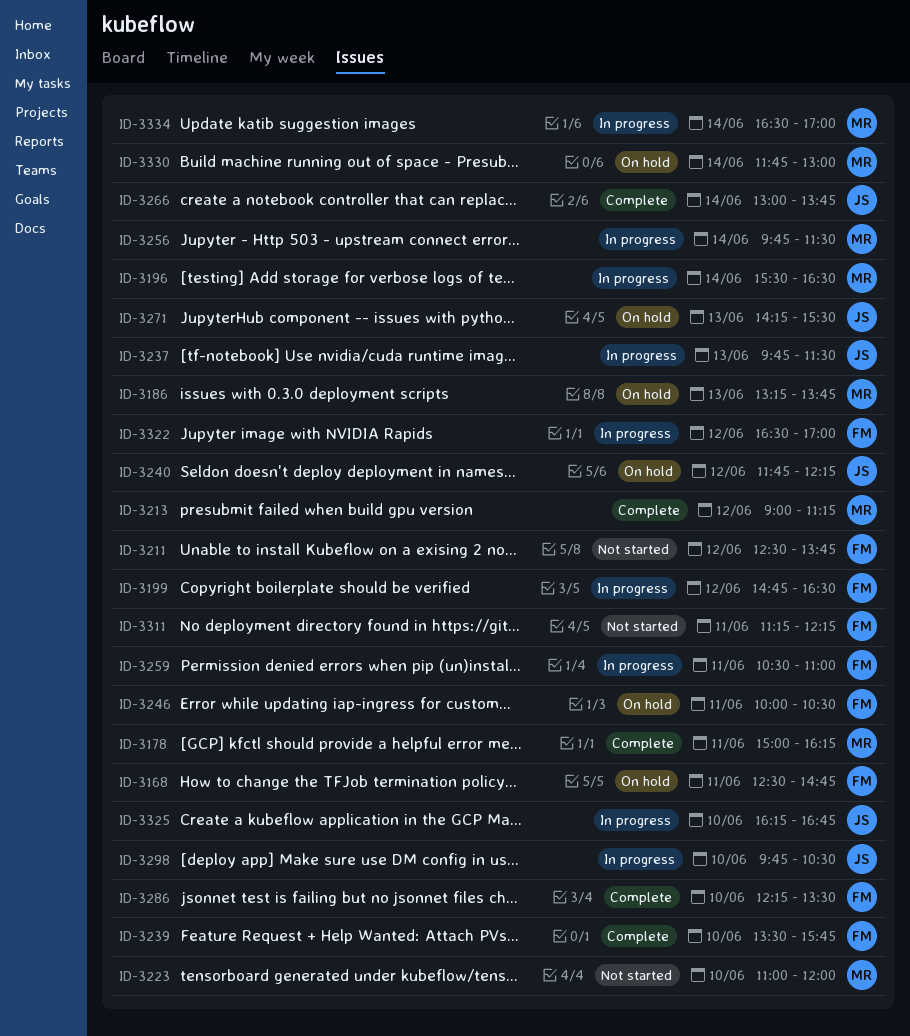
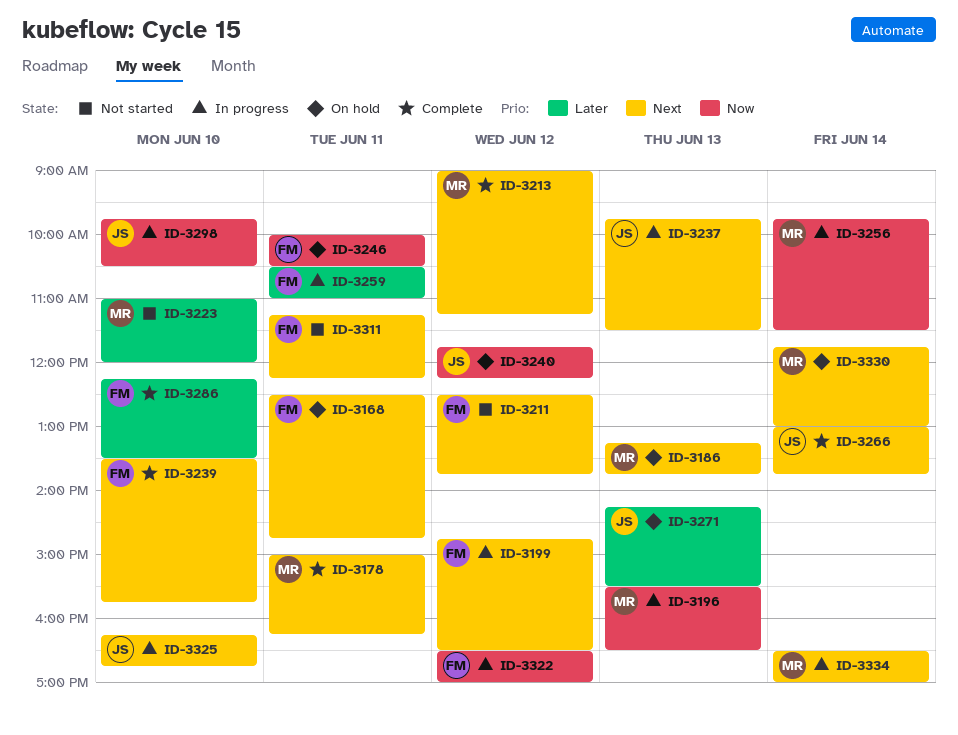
ID-3196, day: Jun 14 -> Jun 13

